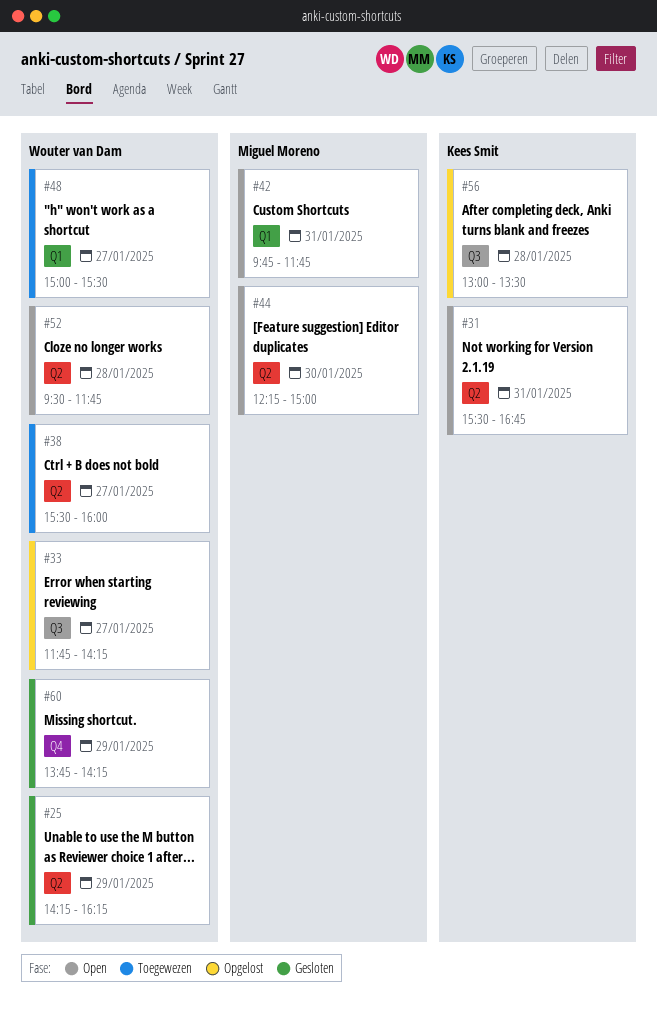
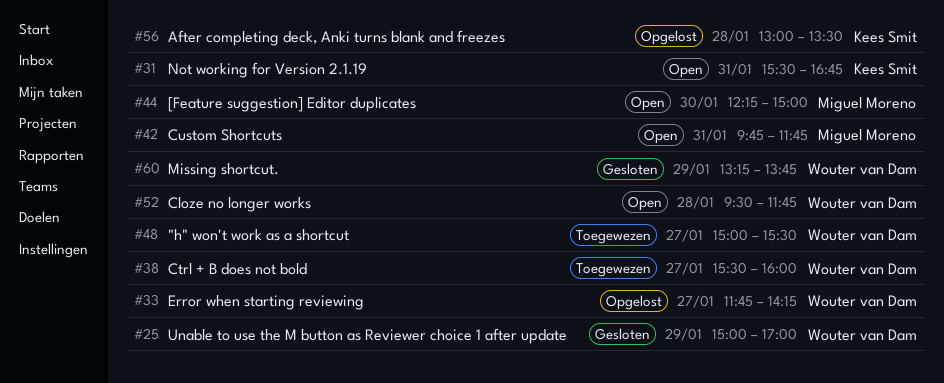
#25, begins: 14:15 -> 15:00
#25, ends: 16:15 -> 17:00
#60, begins: 13:45 -> 13:15
#60, ends: 14:15 -> 13:45

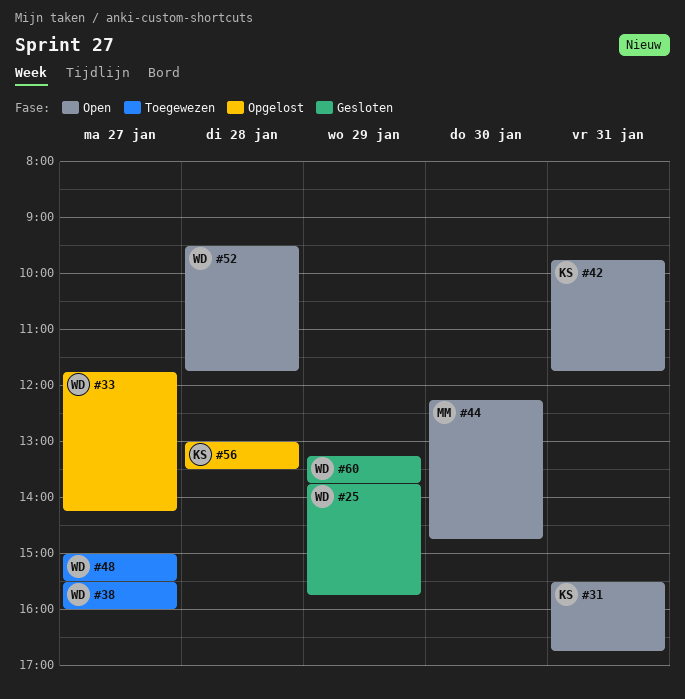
#25, begins: 15:00 -> 13:45
#25, ends: 17:00 -> 15:45
#42, owner: Miguel Moreno -> Kees Smit
#44, ends: 15:00 -> 14:45

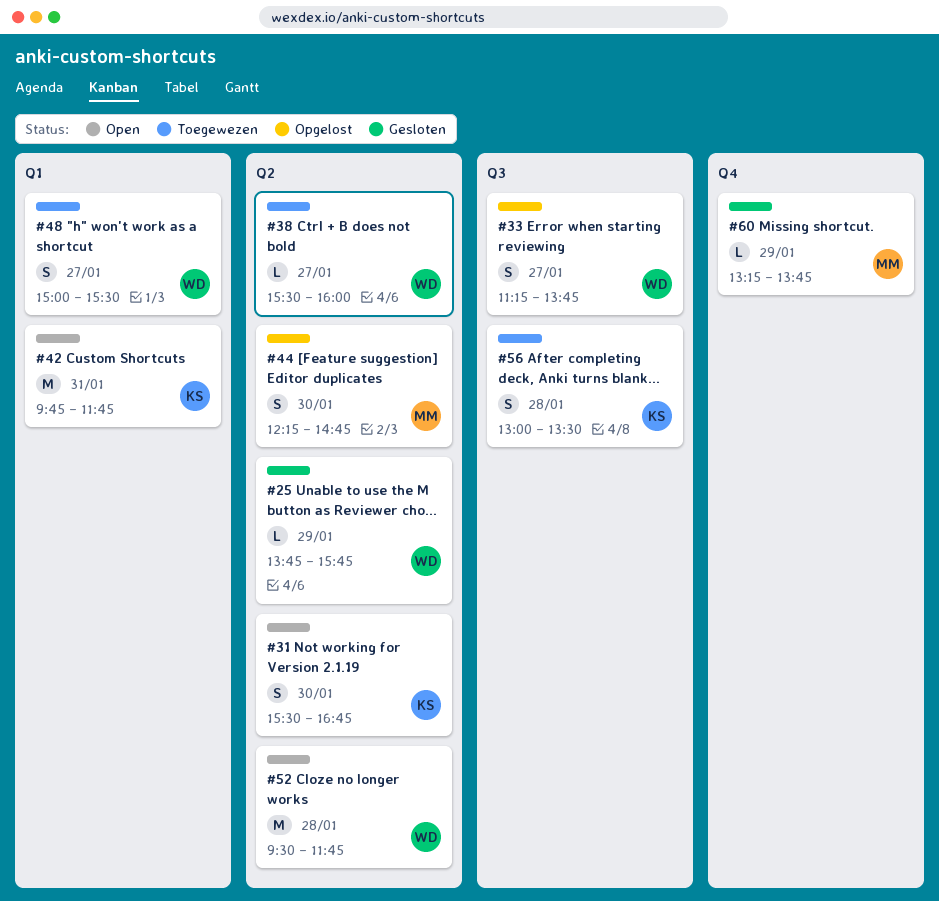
#31, day: Jan 31 -> Jan 30
#33, begins: 11:45 -> 11:15
#33, ends: 14:15 -> 13:45
#44, status: Open -> Opgelost
#56, status: Opgelost -> Toegewezen
#60, owner: WD -> MM

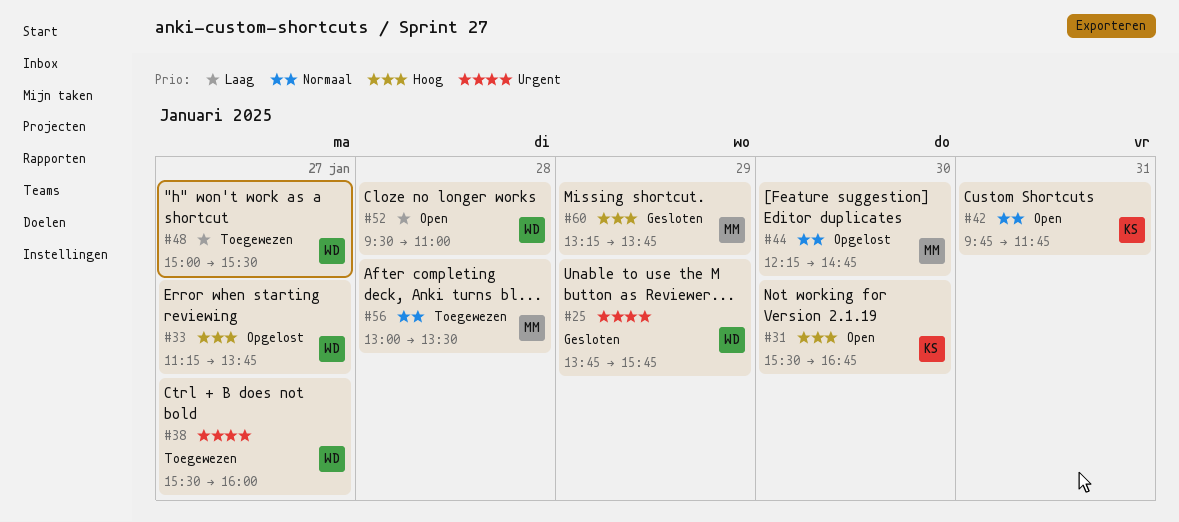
#52, ends: 11:45 -> 11:00
#56, owner: KS -> MM

